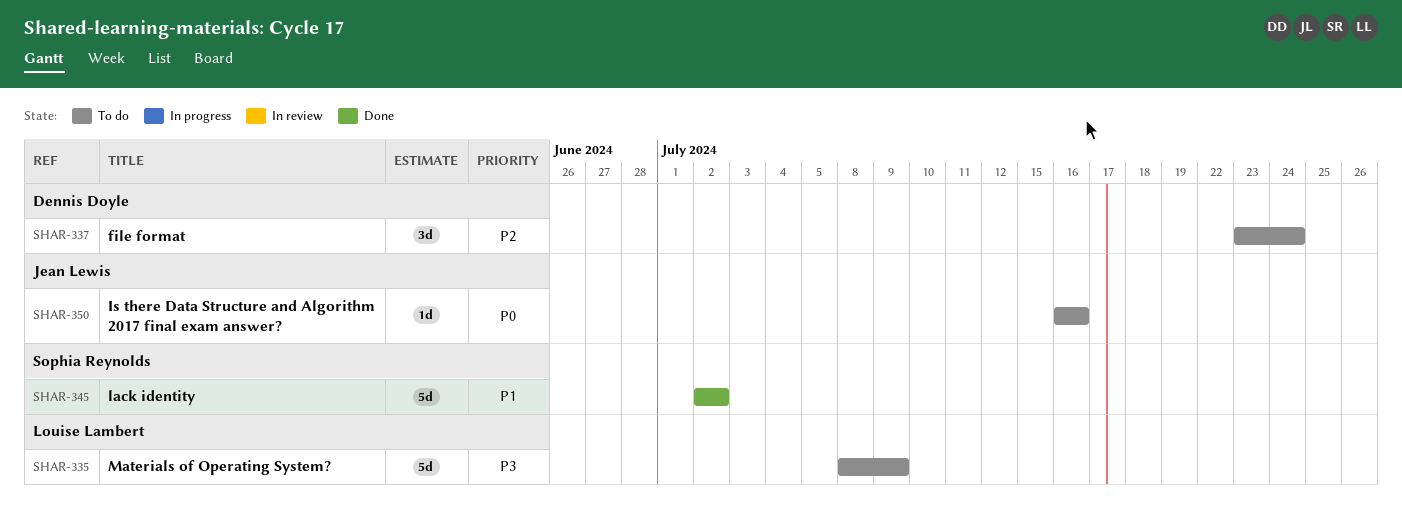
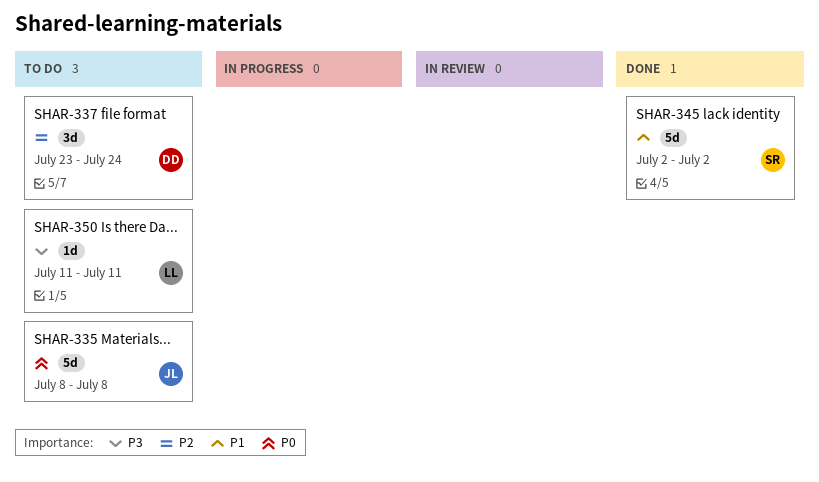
SHAR-335, owner: Louise Lambert -> Jean Lewis
SHAR-335, priority: P3 -> P0
SHAR-335, due: Jul 9 -> Jul 8
SHAR-350, owner: Jean Lewis -> Louise Lambert
SHAR-350, priority: P0 -> P3
SHAR-350, start: Jul 16 -> Jul 11
SHAR-350, due: Jul 16 -> Jul 11

